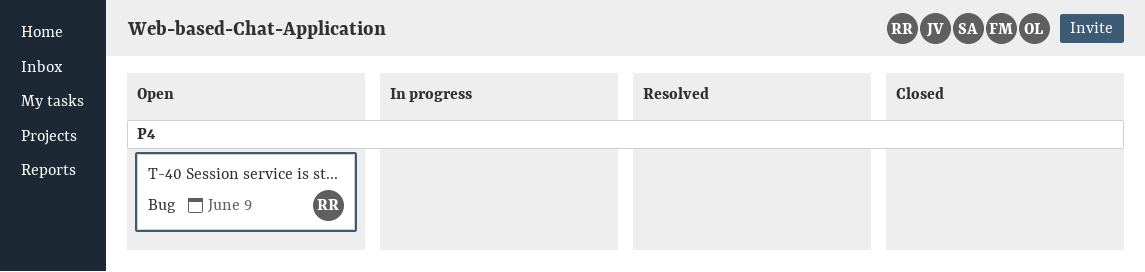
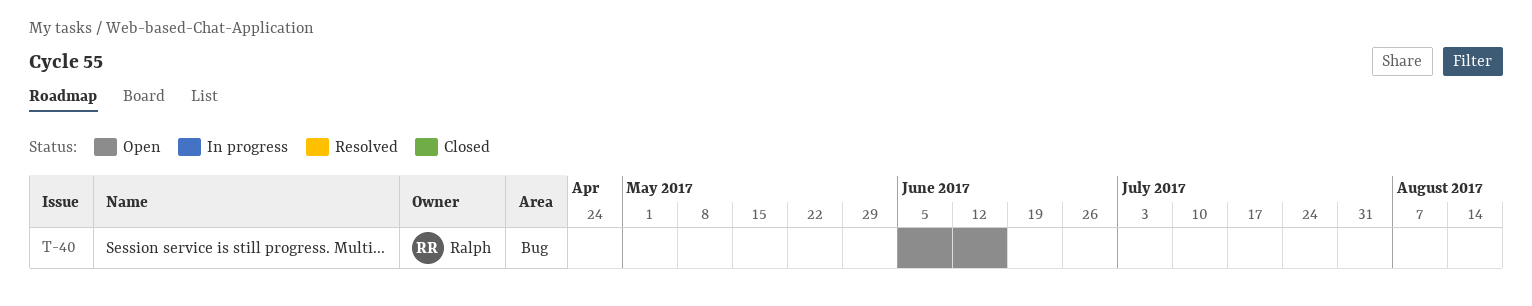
T-40, due: Jun 9 -> Jun 16

